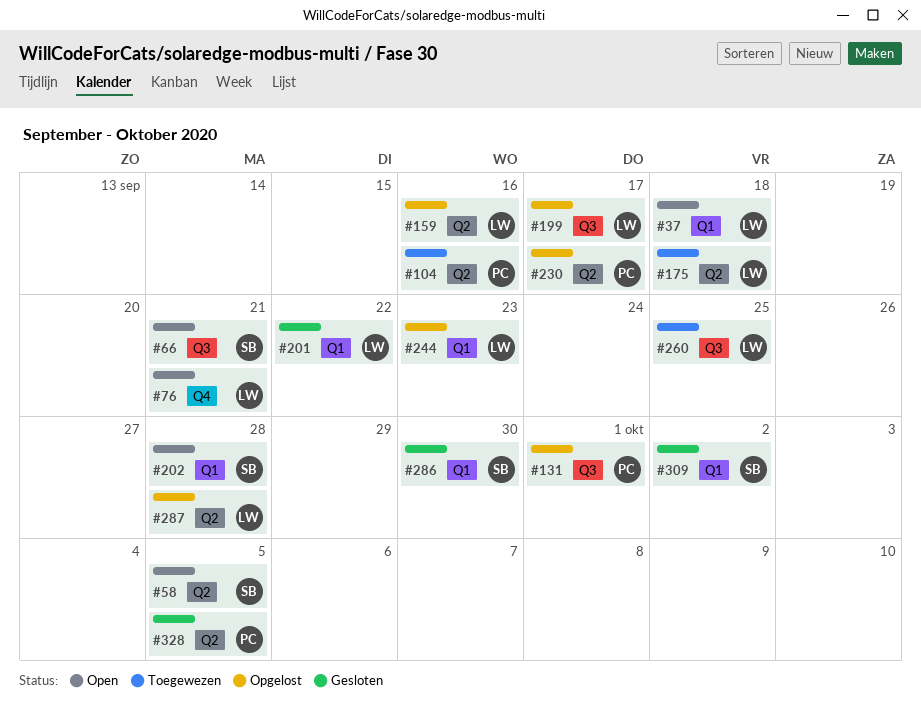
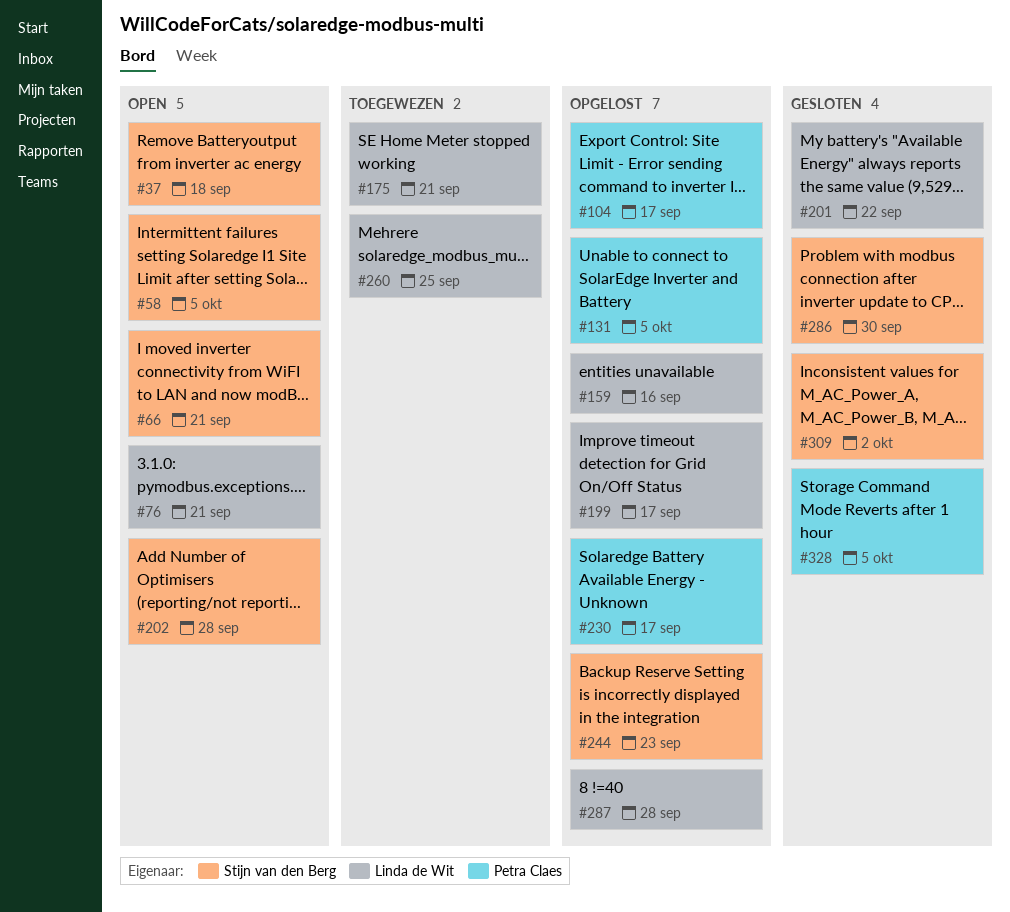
#37, owner: Linda de Wit -> Stijn van den Berg
#104, status: Toegewezen -> Opgelost
#104, due: Sep 16 -> Sep 17
#131, due: Oct 1 -> Oct 5
#175, due: Sep 18 -> Sep 21
#244, owner: Linda de Wit -> Stijn van den Berg

